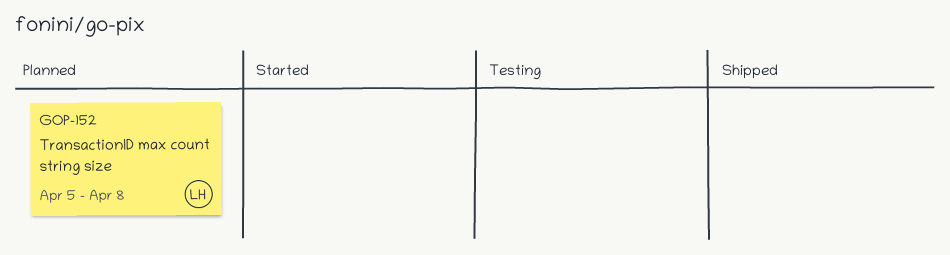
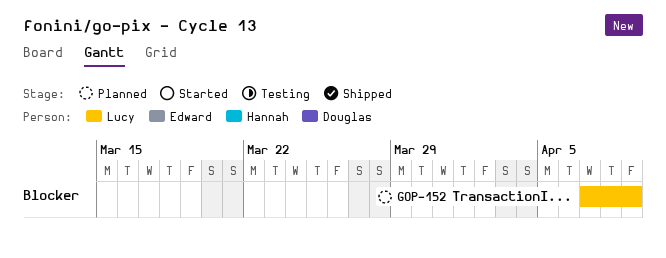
GOP-152, start: Apr 5 -> Apr 7
GOP-152, due: Apr 8 -> Apr 9

